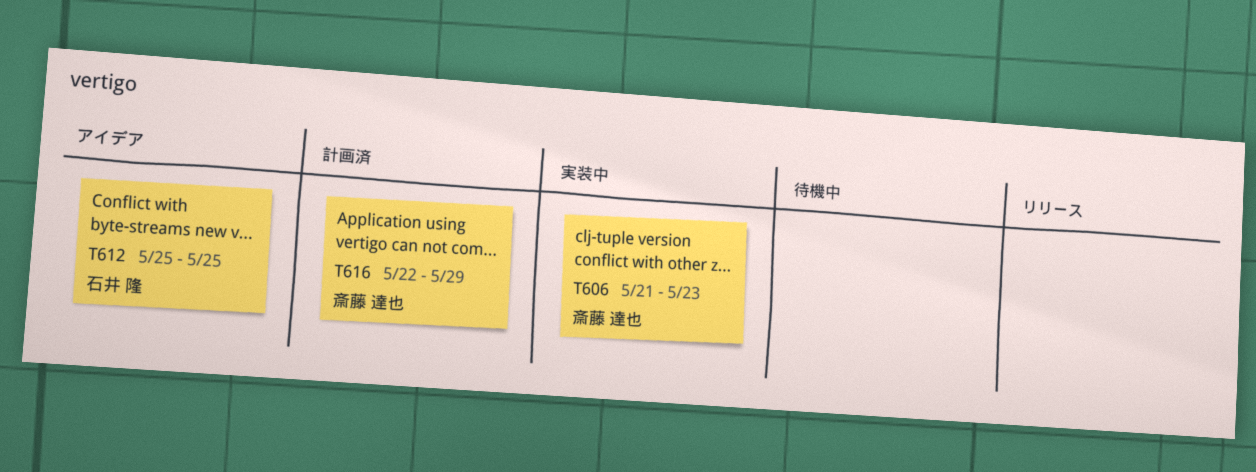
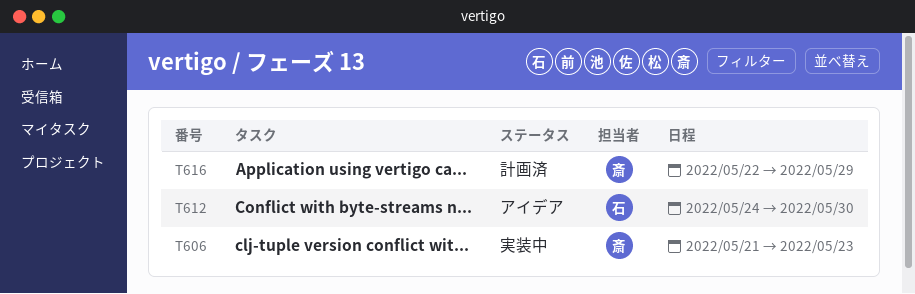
T612, start: May 25 -> May 24
T612, due: May 25 -> May 30

